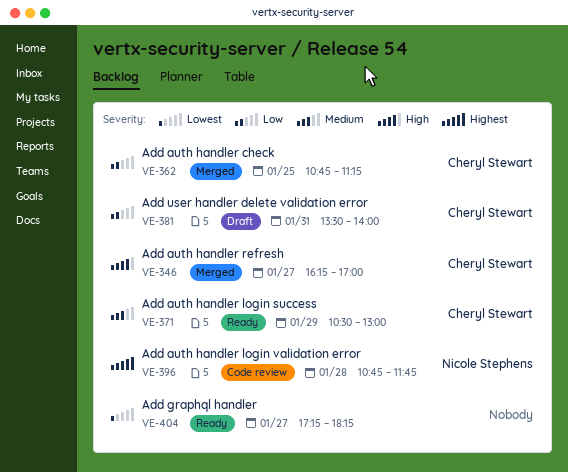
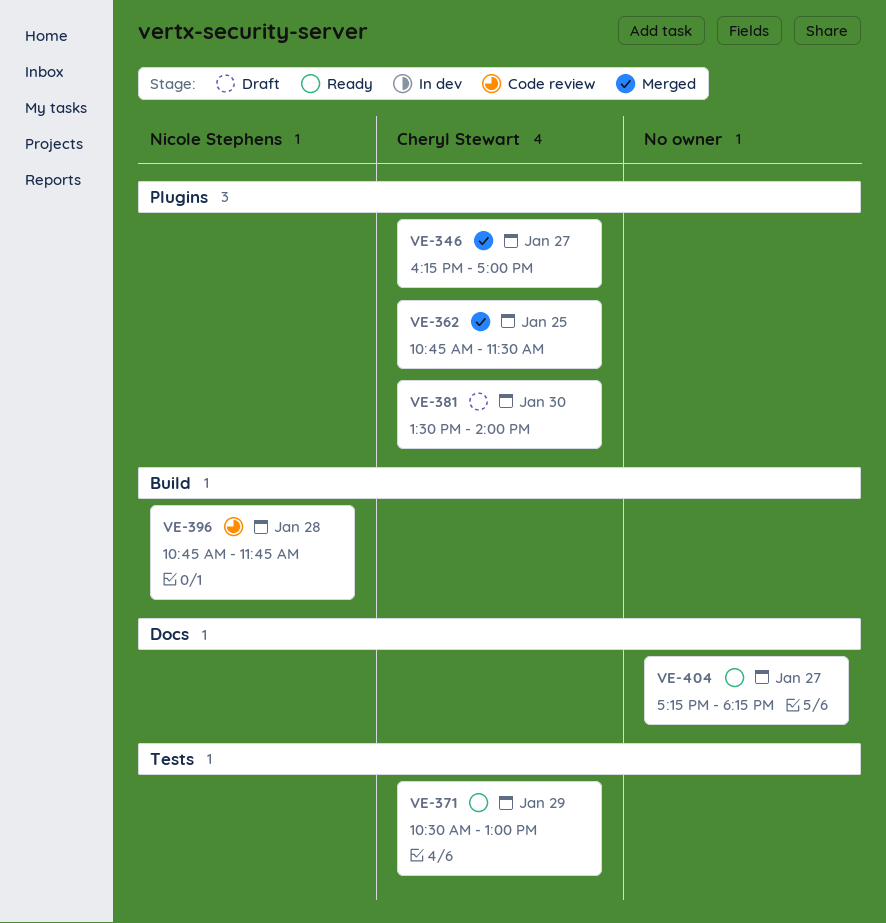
VE-362, ends: 11:15 -> 11:30
VE-381, day: Jan 31 -> Jan 30

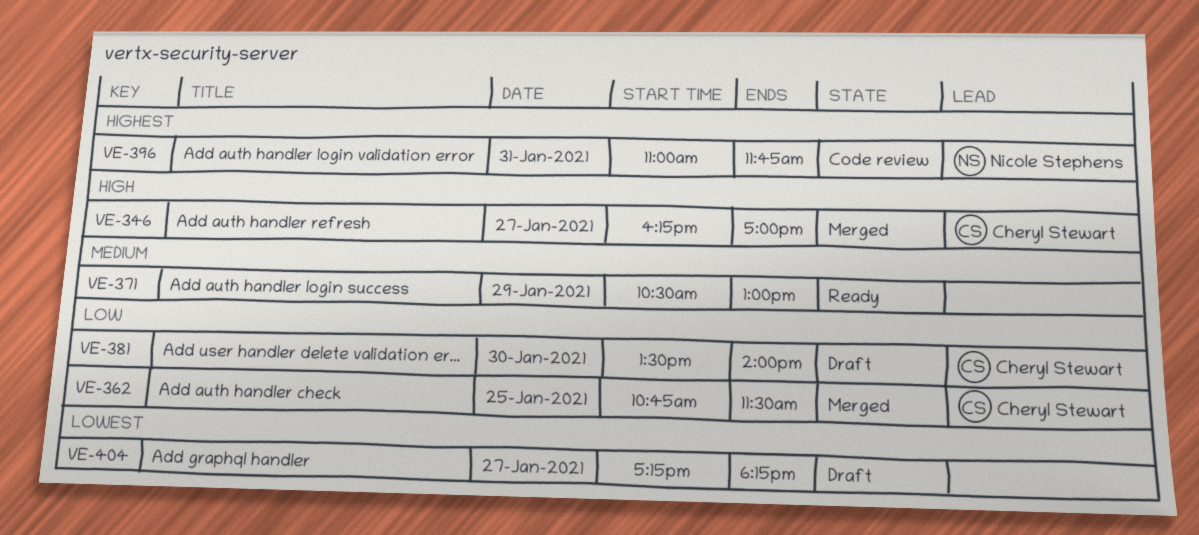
VE-371, owner: Cheryl Stewart -> none
VE-396, day: Jan 28 -> Jan 31
VE-396, begins: 10:45 -> 11:00
VE-404, status: Ready -> Draft

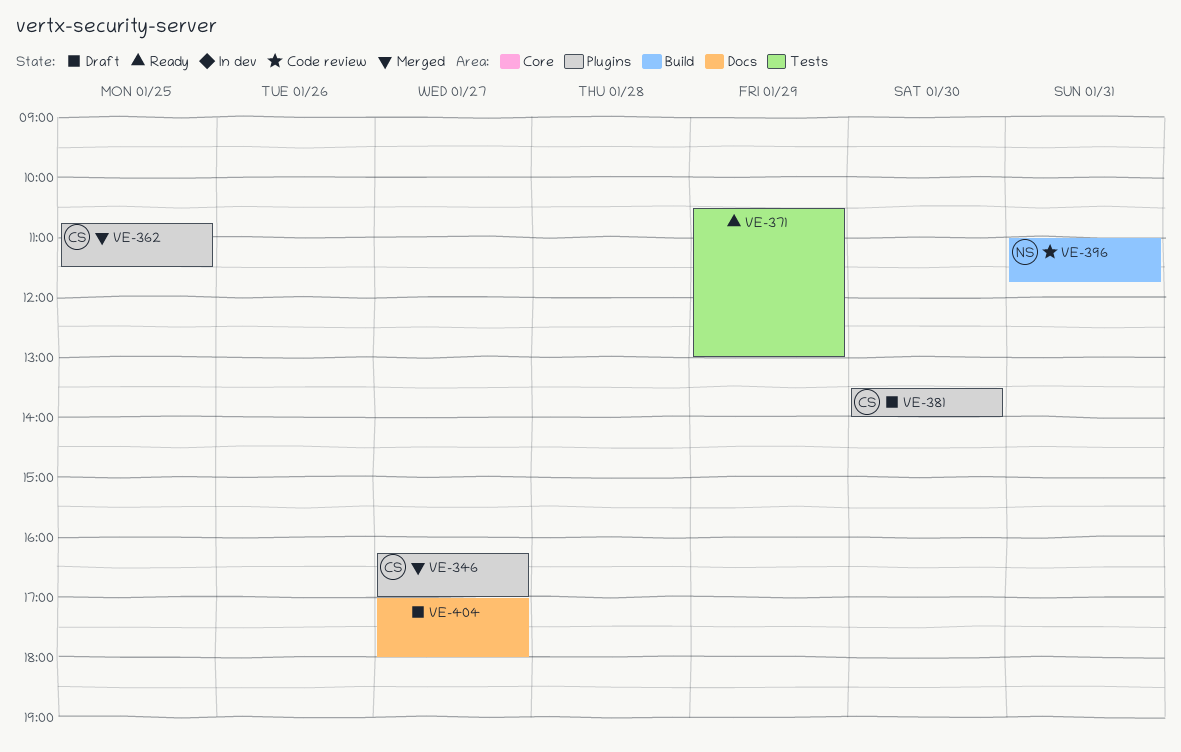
VE-404, begins: 17:15 -> 17:00
VE-404, ends: 18:15 -> 18:00

